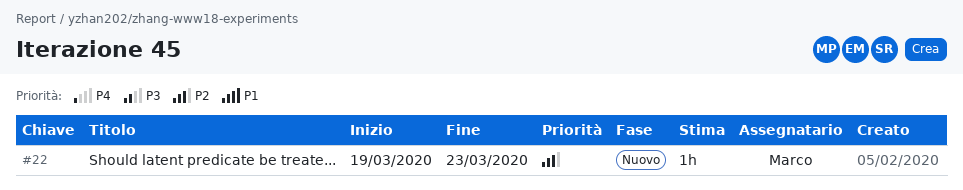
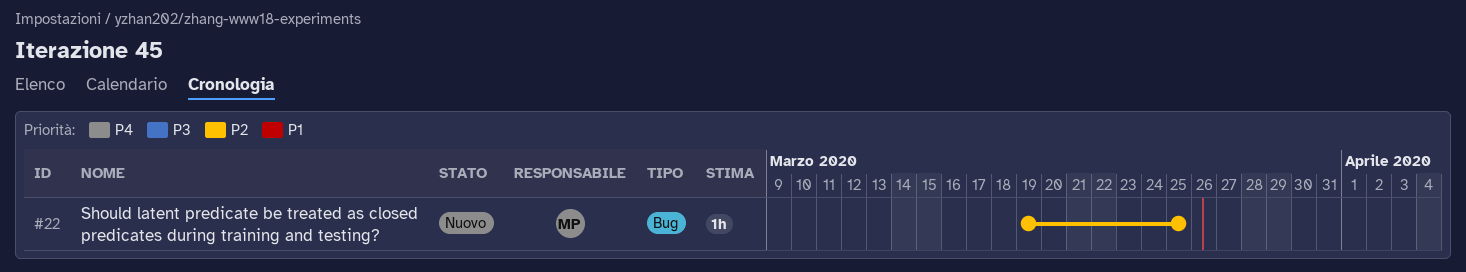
#22, due: Mar 23 -> Mar 25

